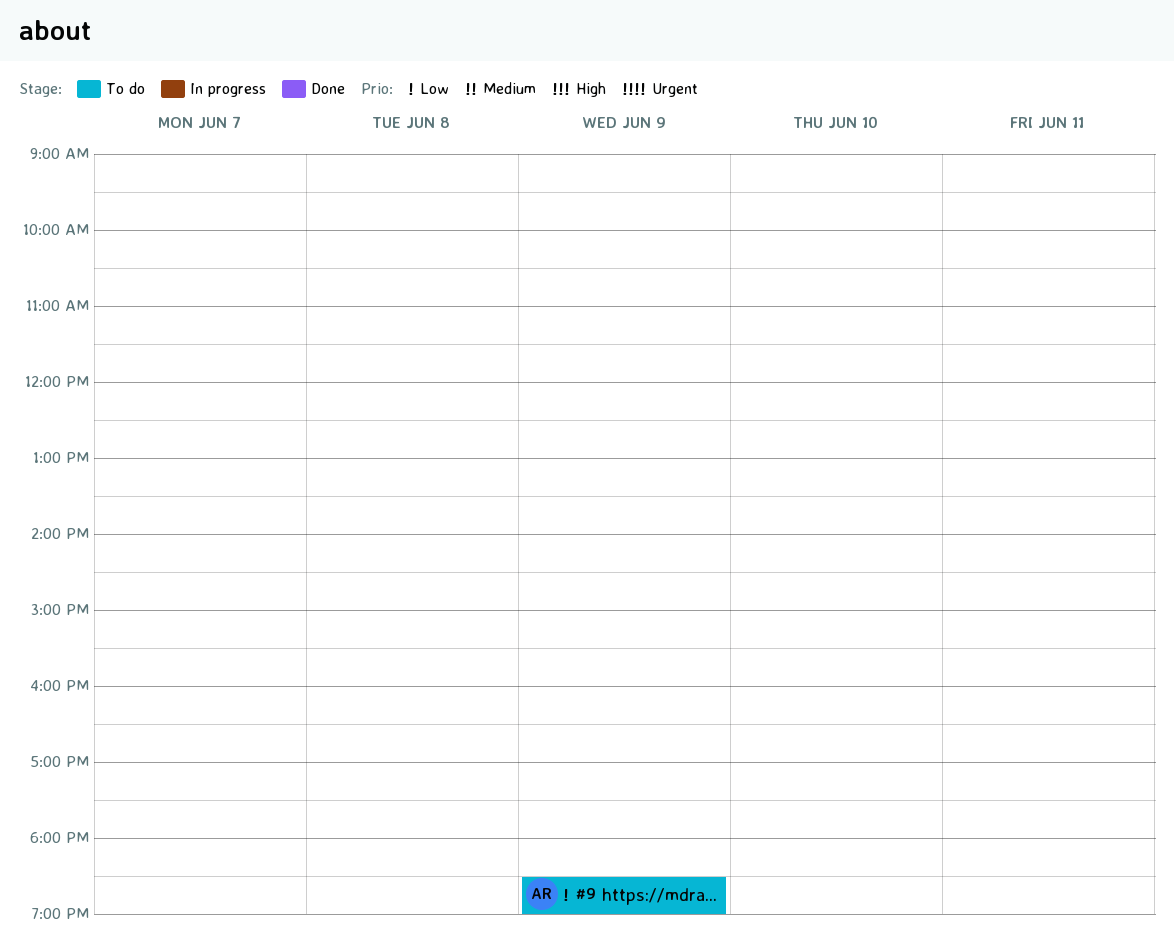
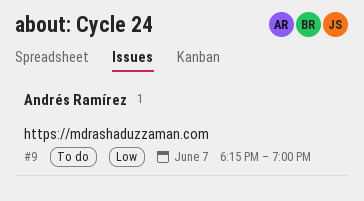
#9, day: Jun 9 -> Jun 7
#9, begins: 18:30 -> 18:15

